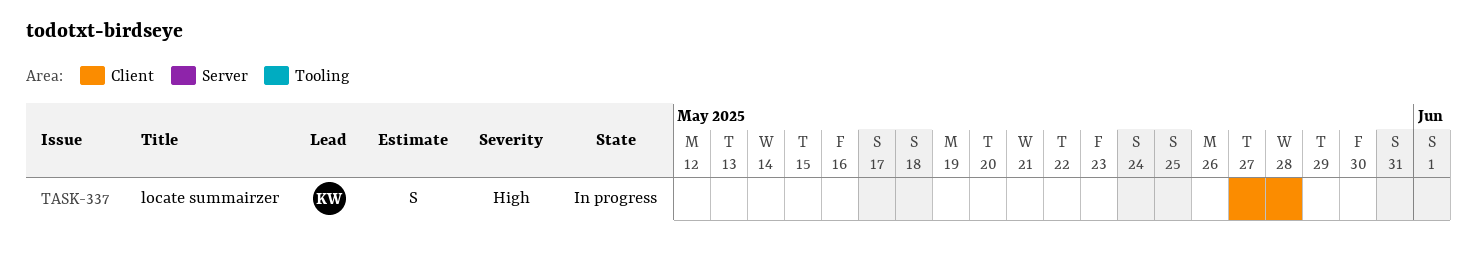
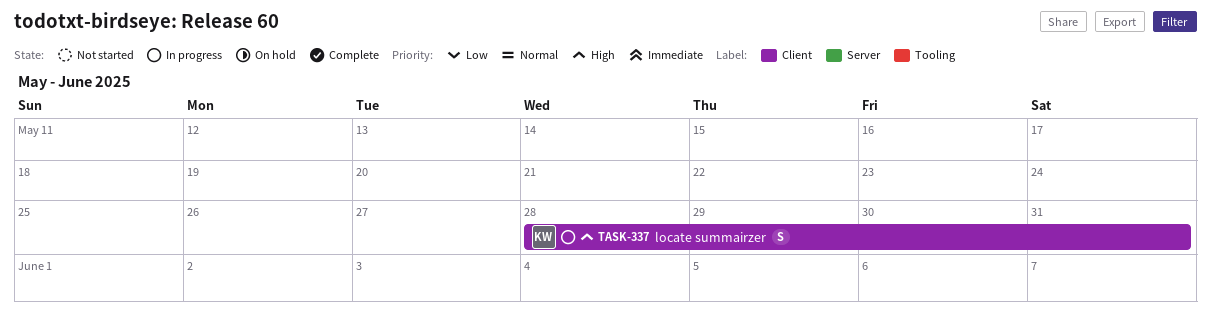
TASK-337, start: May 27 -> May 28
TASK-337, due: May 28 -> May 31

